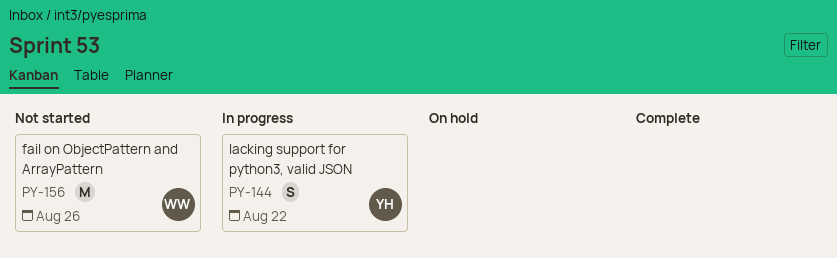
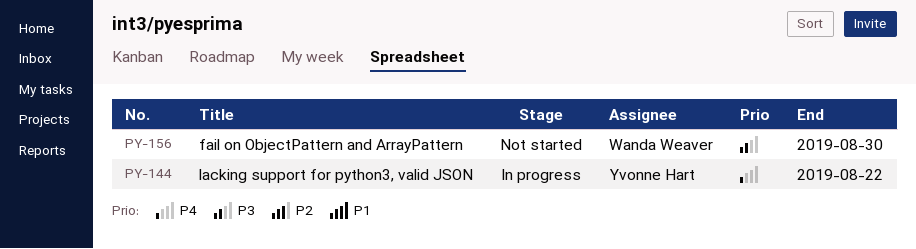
PY-156, due: Aug 26 -> Aug 30

